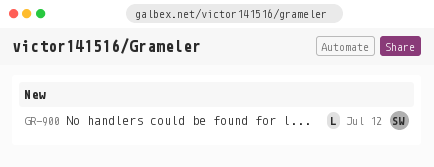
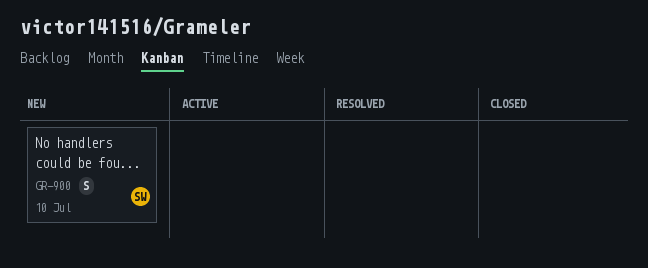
GR-900, estimate: L -> S
GR-900, due: Jul 12 -> Jul 10

